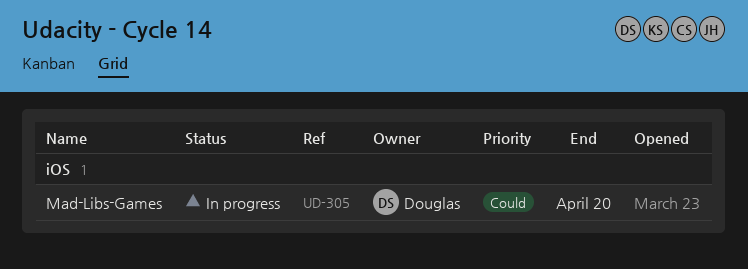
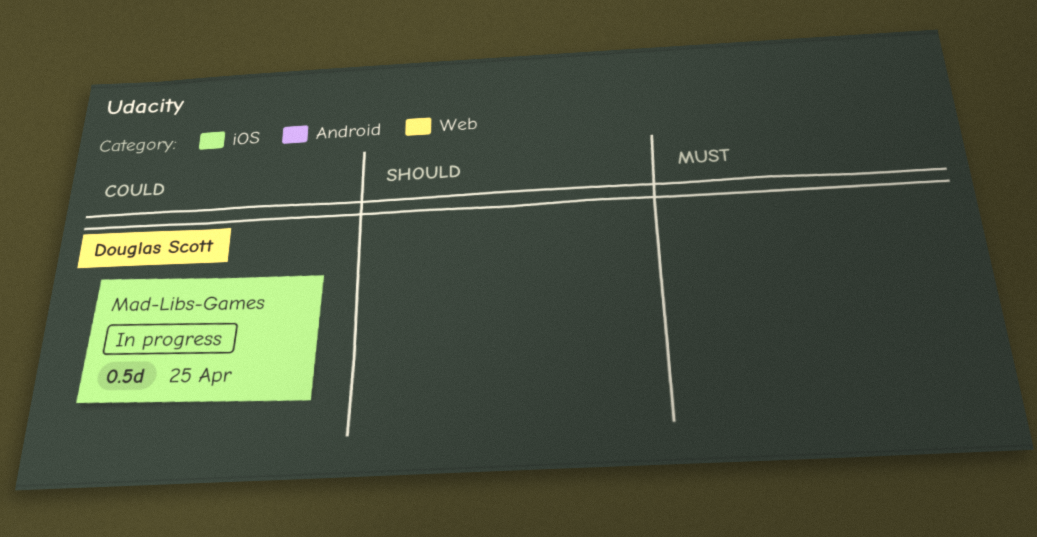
Mad-Libs-Games, due: Apr 20 -> Apr 25

